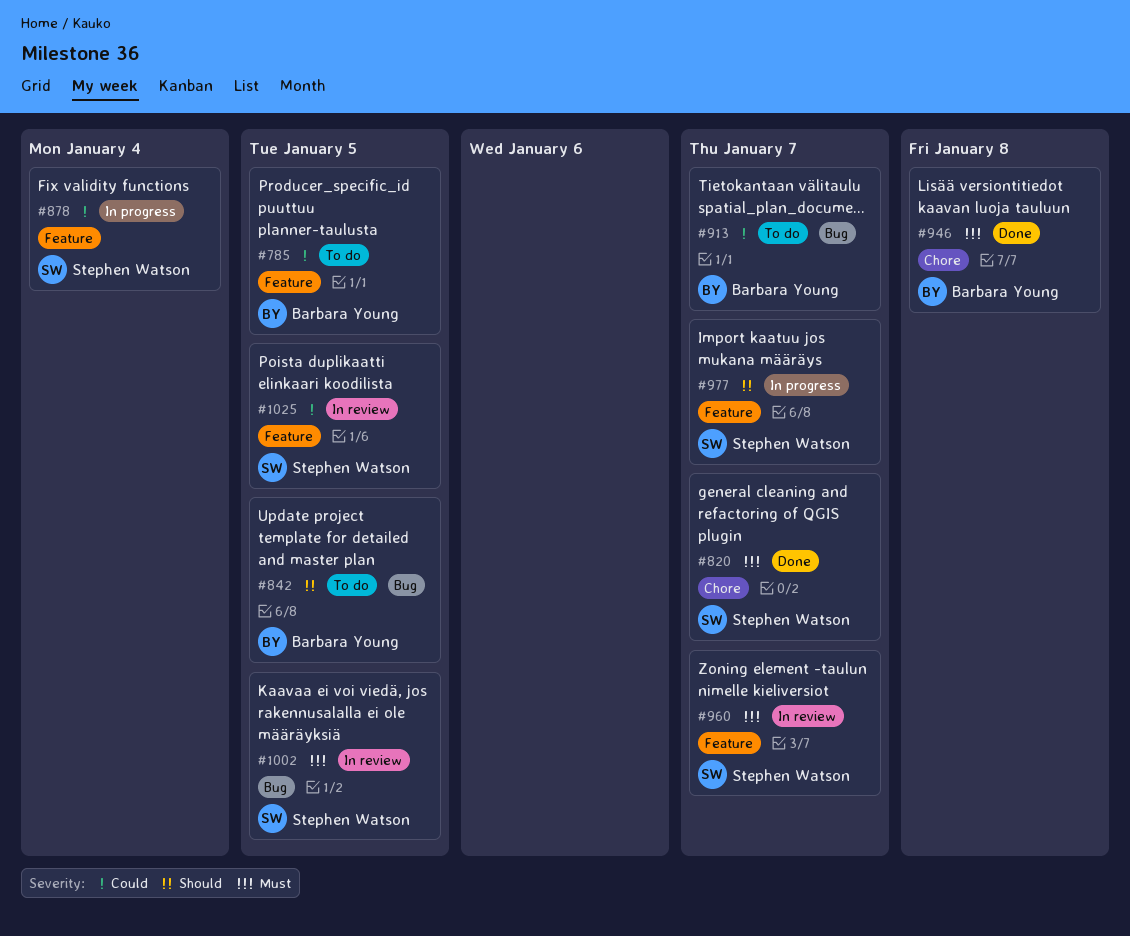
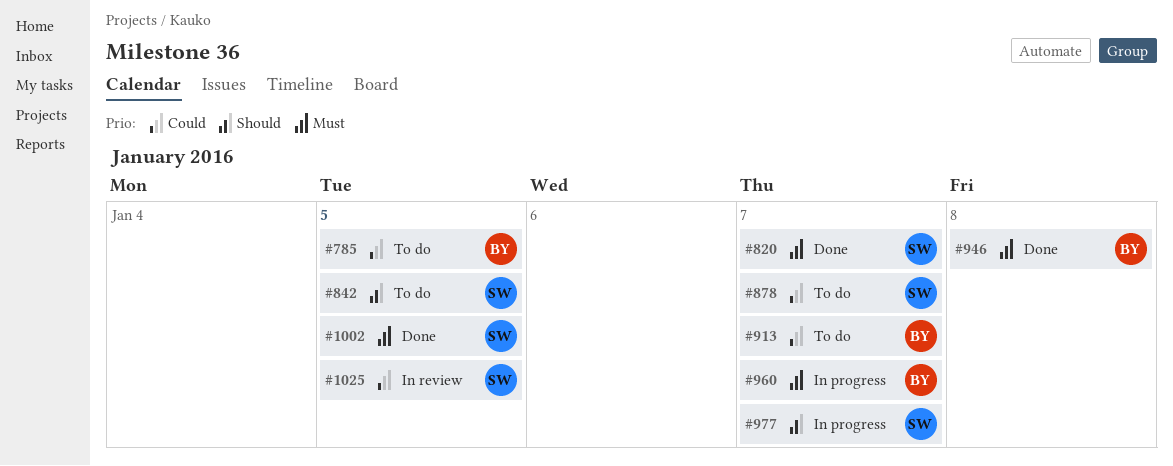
#842, owner: Barbara Young -> Stephen Watson
#878, status: In progress -> To do
#878, due: Jan 4 -> Jan 7
#960, status: In review -> In progress
#960, owner: Stephen Watson -> Barbara Young
#1002, status: In review -> Done

